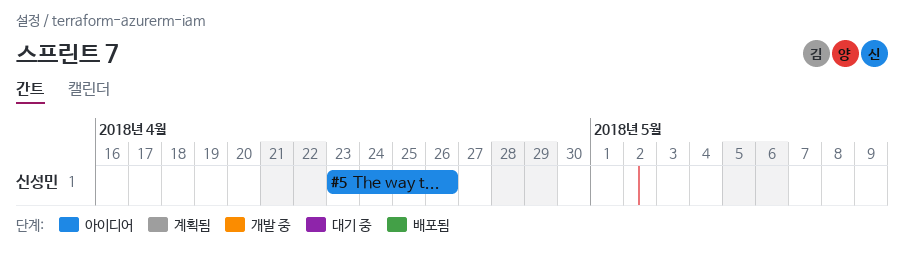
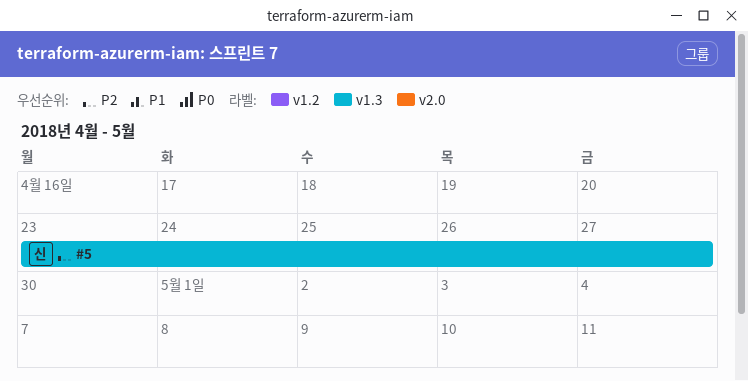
#5, due: Apr 26 -> Apr 27

